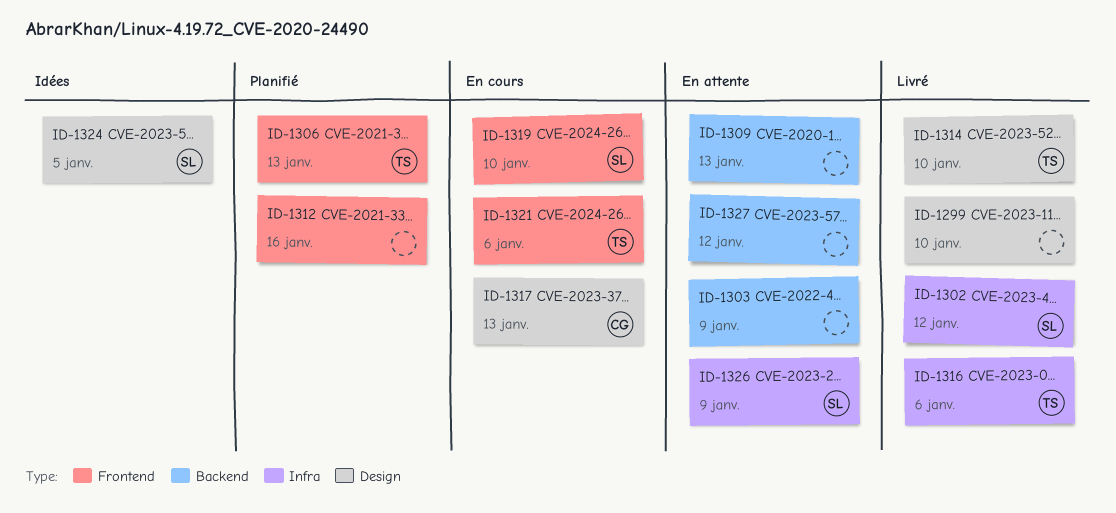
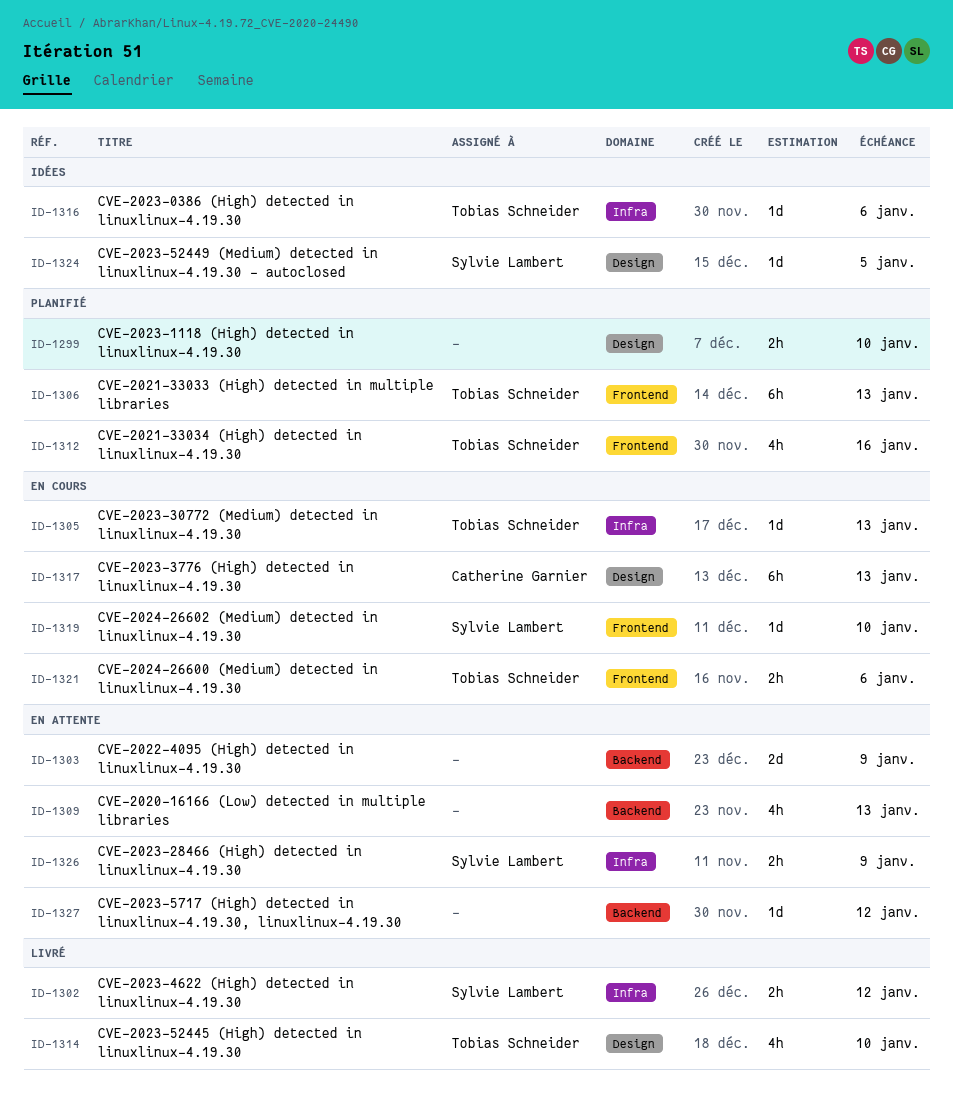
ID-1299, status: Livré -> Planifié
ID-1305: none -> present
ID-1312, owner: none -> Tobias Schneider
ID-1316, status: Livré -> Idées

